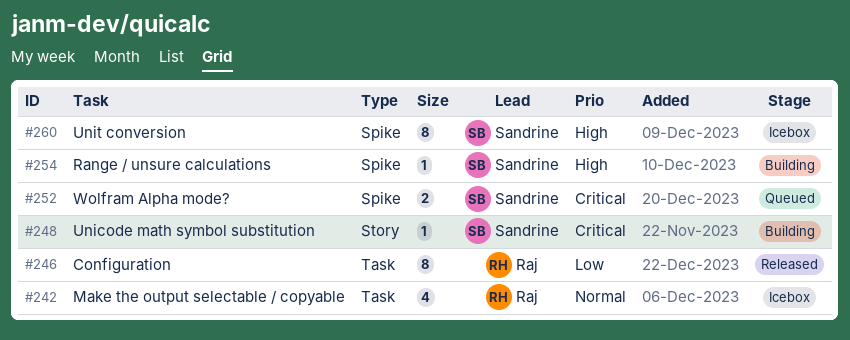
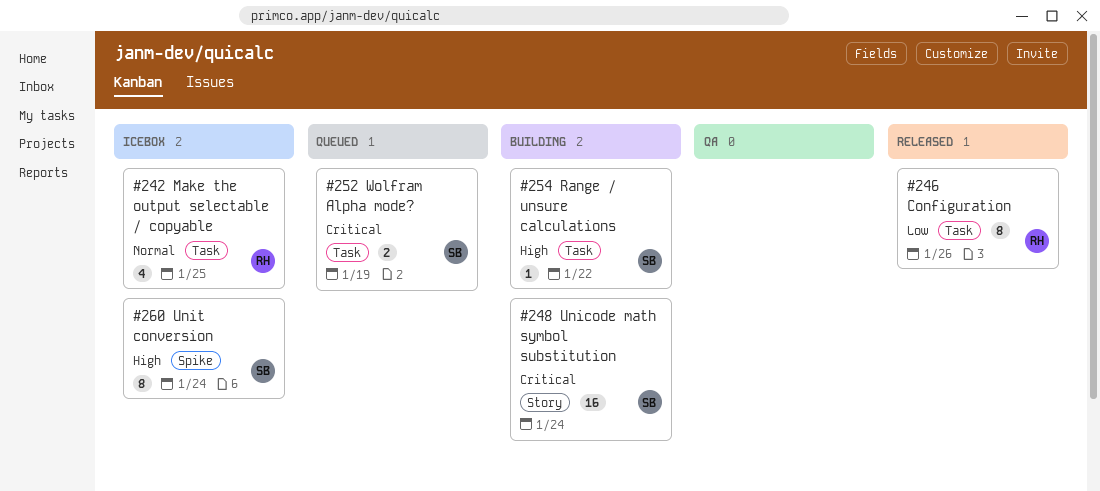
#248, estimate: 1 -> 16
#252, label: Spike -> Task
#254, label: Spike -> Task

